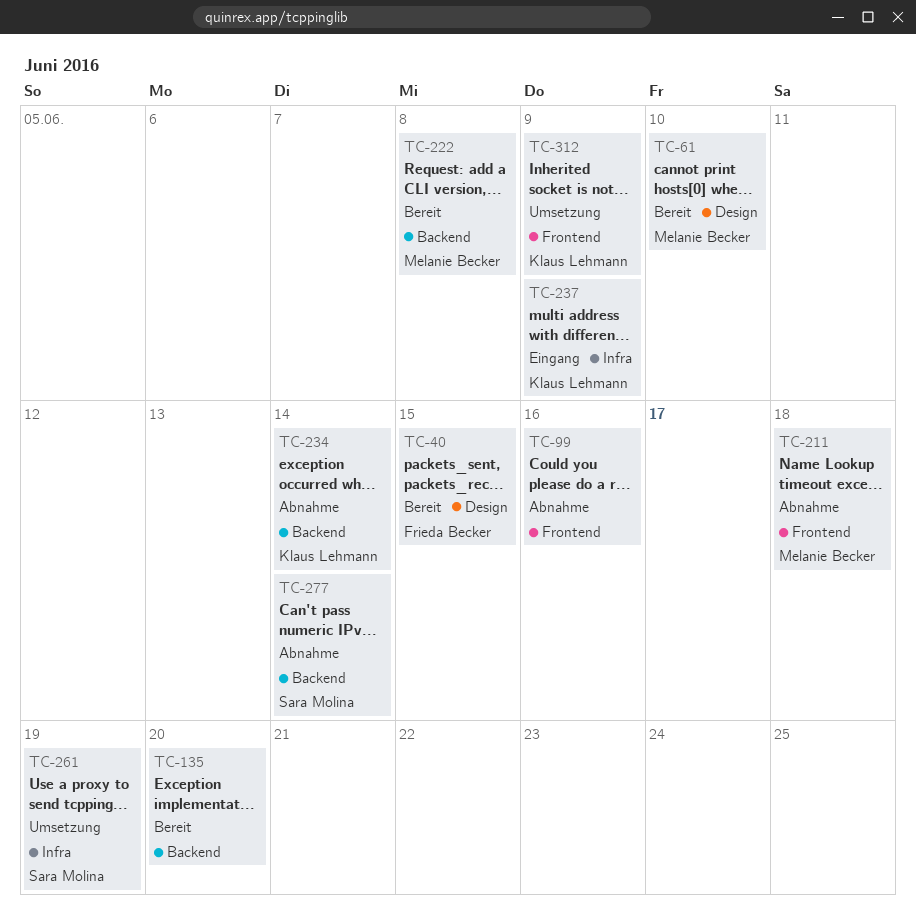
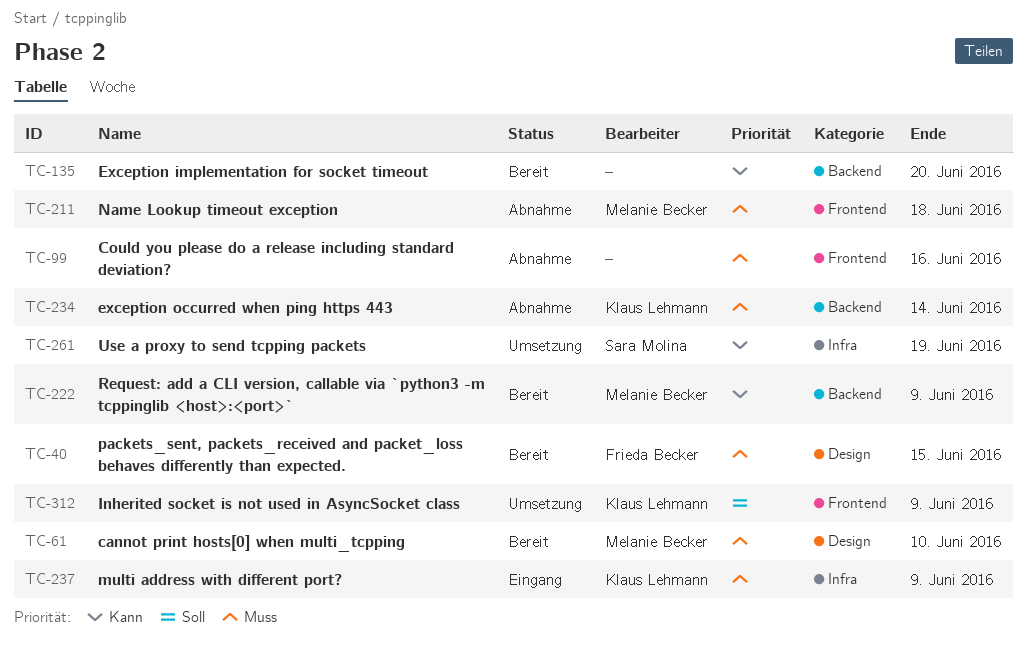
TC-222, due: Jun 8 -> Jun 9
TC-277: present -> none

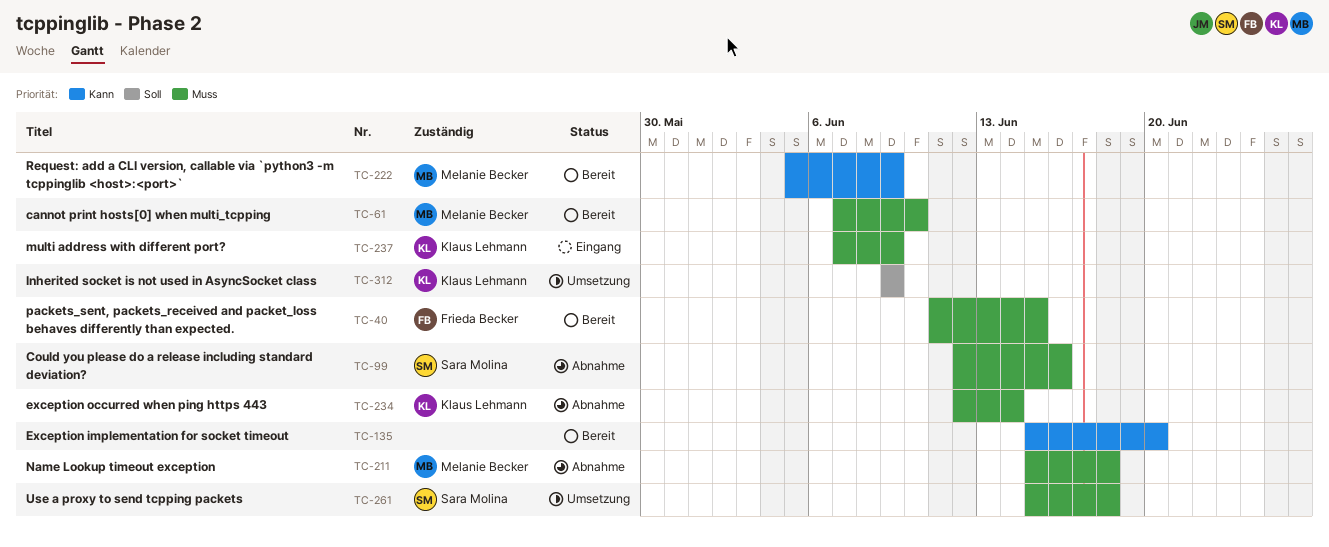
TC-99, owner: none -> Sara Molina
TC-261, priority: Kann -> Muss
TC-261, due: Jun 19 -> Jun 18

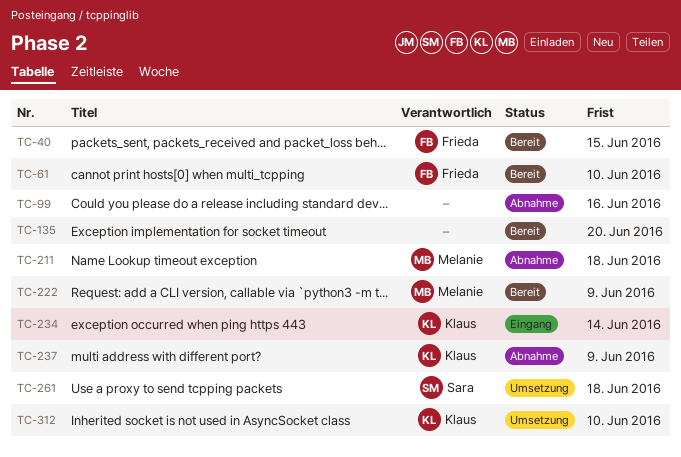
TC-61, owner: Melanie Becker -> Frieda Becker
TC-99, owner: Sara Molina -> none
TC-234, status: Abnahme -> Eingang
TC-237, status: Eingang -> Abnahme
TC-312, due: Jun 9 -> Jun 10

